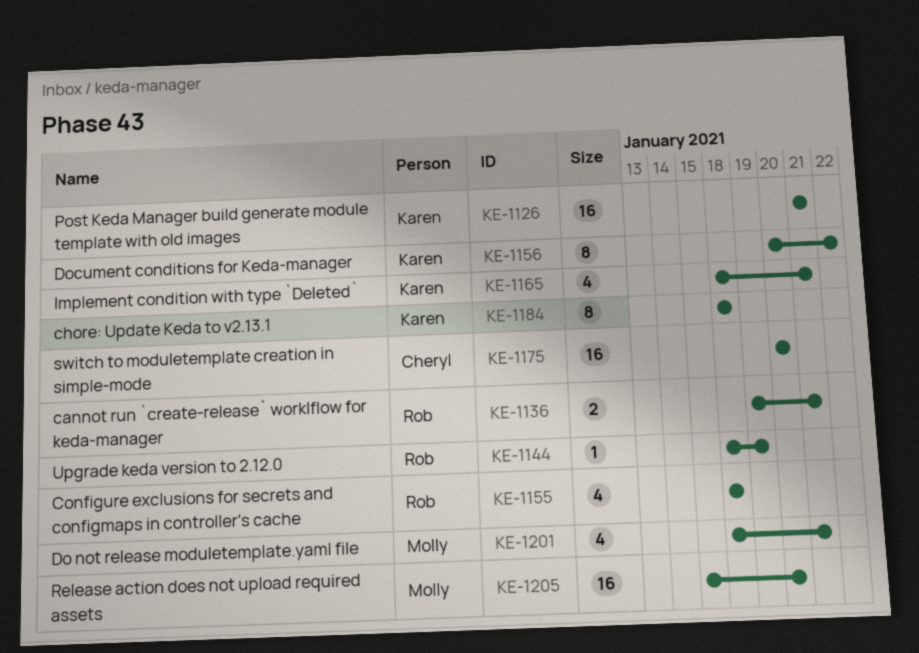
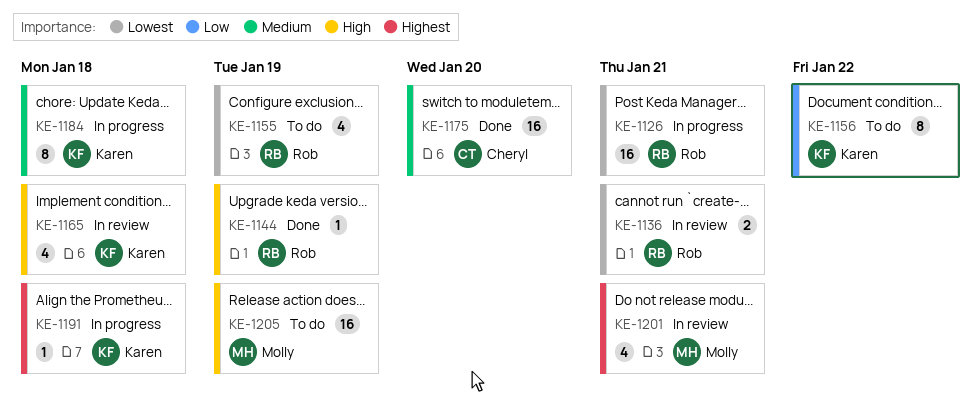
KE-1126, owner: Karen -> Rob
KE-1155, due: Jan 18 -> Jan 19
KE-1165, due: Jan 21 -> Jan 18
KE-1191: none -> present
KE-1205, due: Jan 20 -> Jan 19

